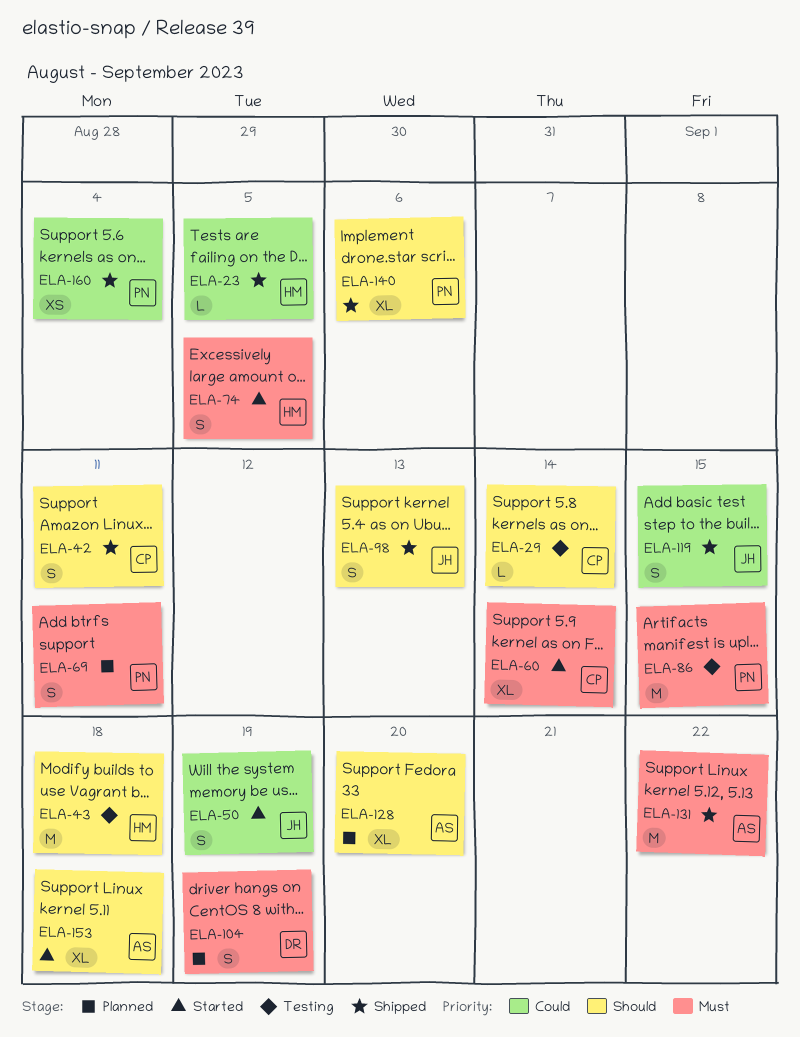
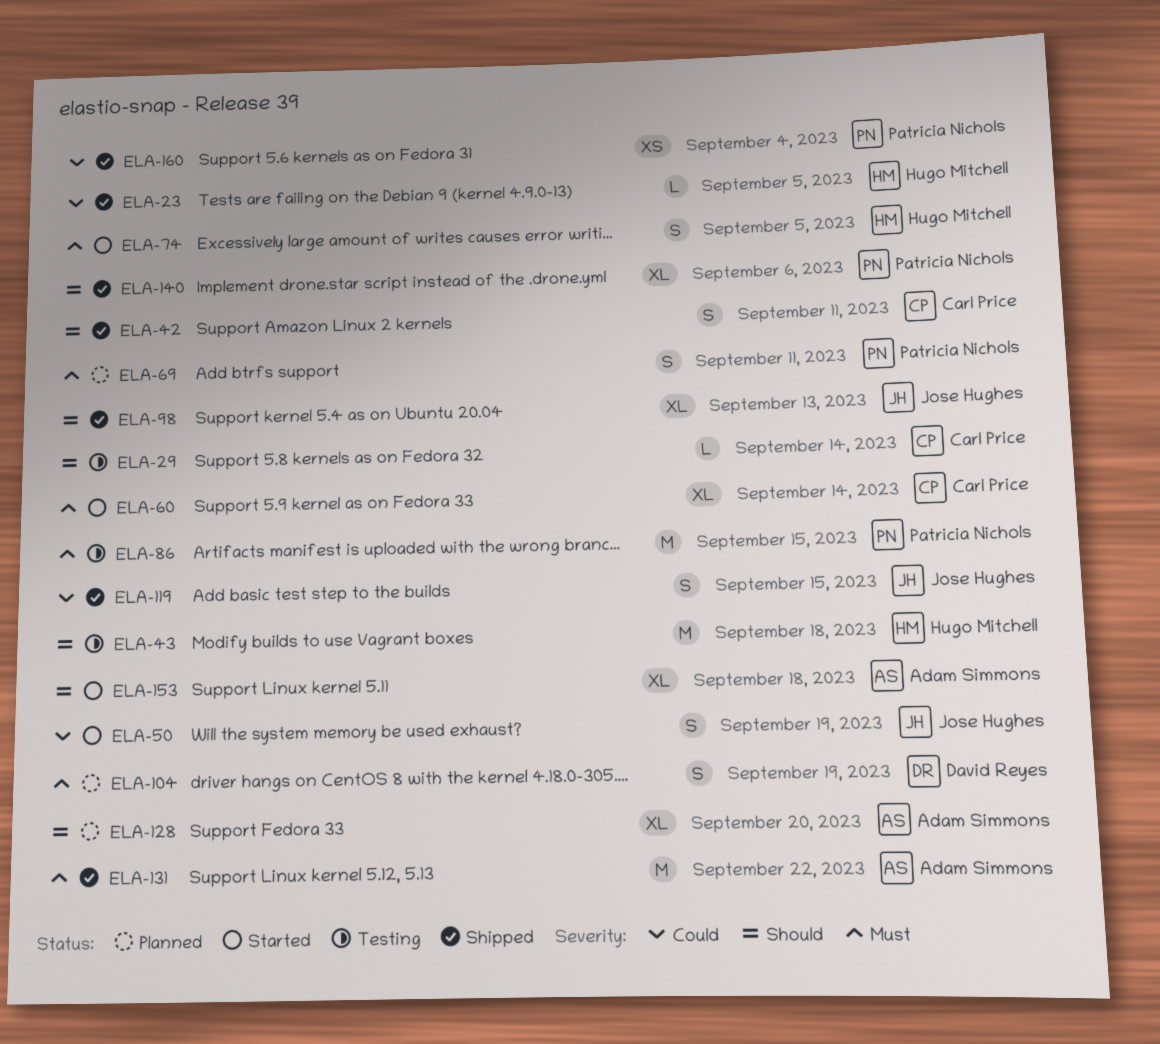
ELA-98, estimate: S -> XL

